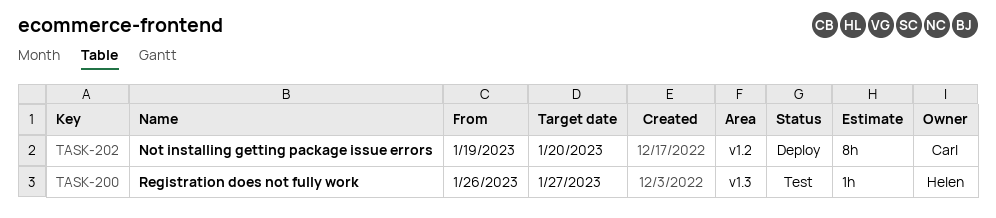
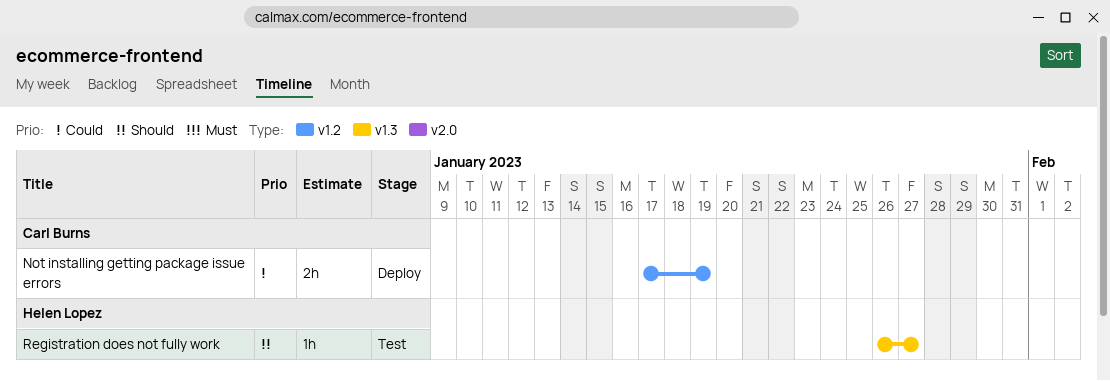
Not installing getting package issue errors, estimate: 8h -> 2h
Not installing getting package issue errors, start: Jan 19 -> Jan 17
Not installing getting package issue errors, due: Jan 20 -> Jan 19

